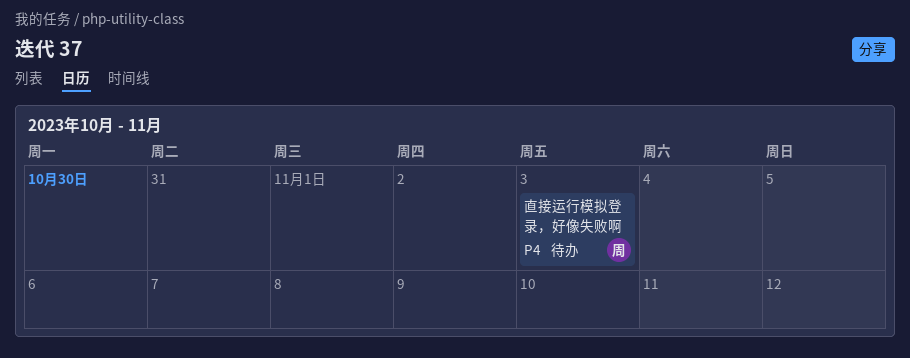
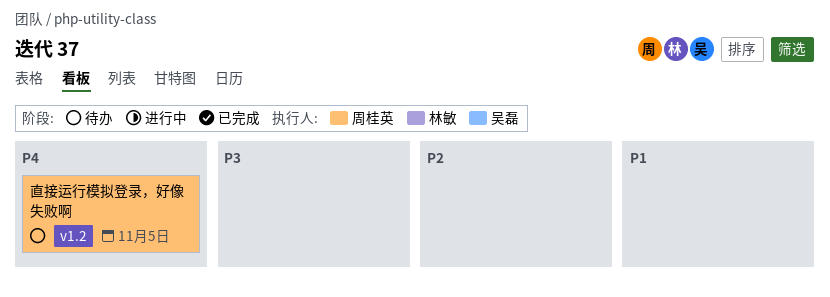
直接运行模拟登录，好像失败啊, due: Nov 3 -> Nov 5

